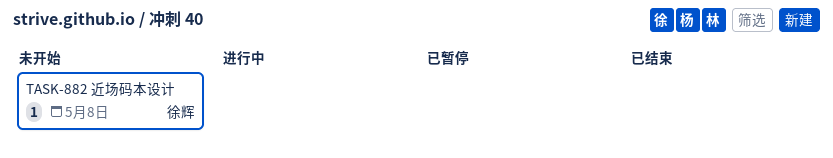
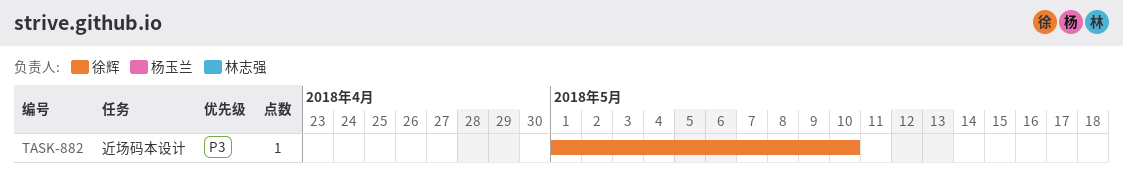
TASK-882, due: May 8 -> May 10

